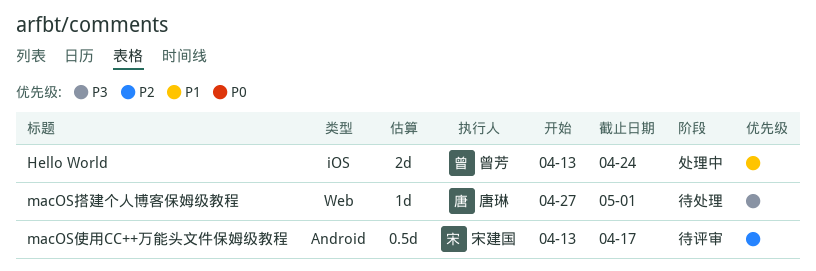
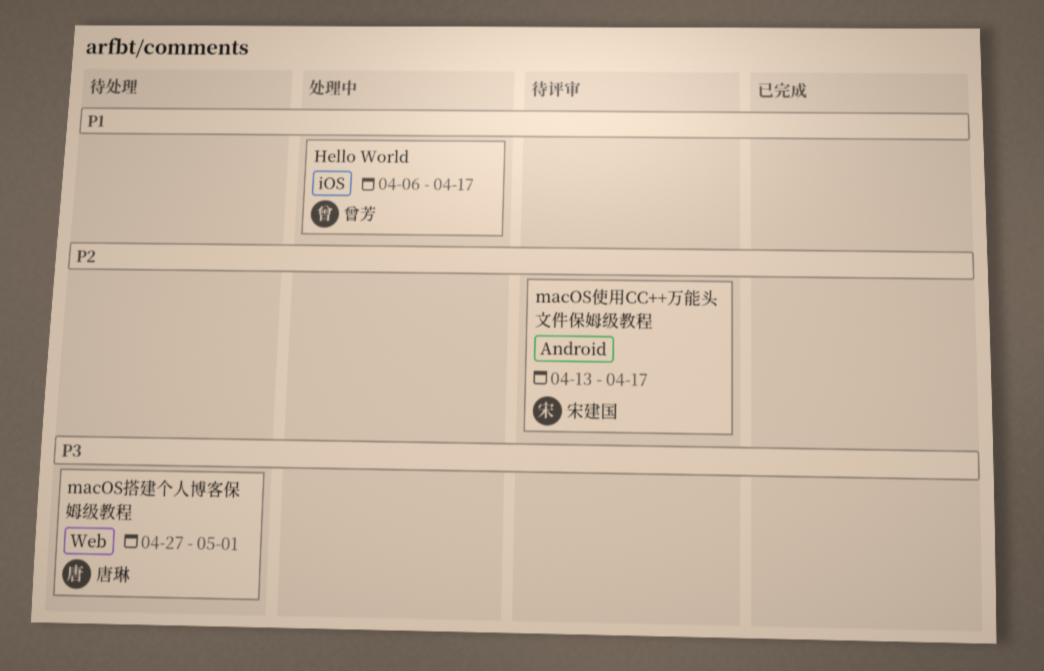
Hello World, start: Apr 13 -> Apr 6
Hello World, due: Apr 24 -> Apr 17

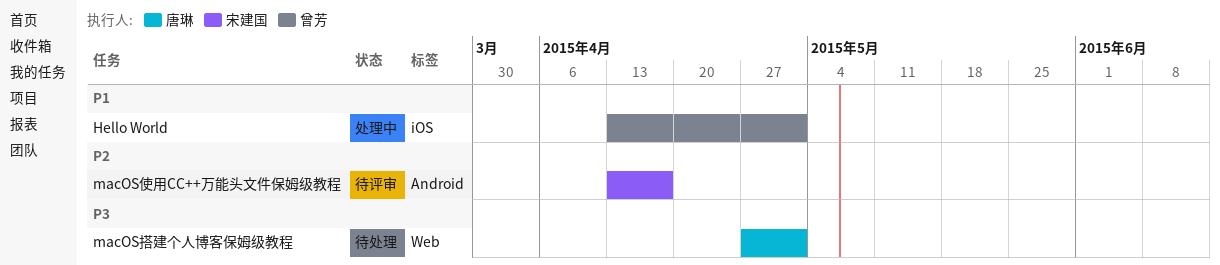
Hello World, start: Apr 6 -> Apr 13
Hello World, due: Apr 17 -> May 1

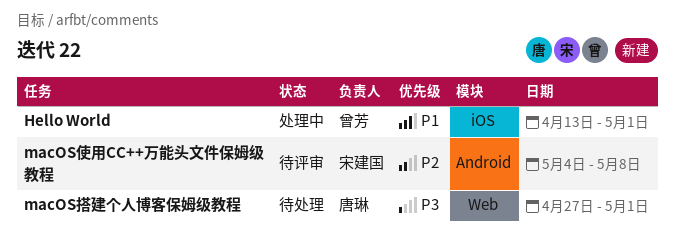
macOS使用CC++万能头文件保姆级教程, start: Apr 13 -> May 4
macOS使用CC++万能头文件保姆级教程, due: Apr 17 -> May 8

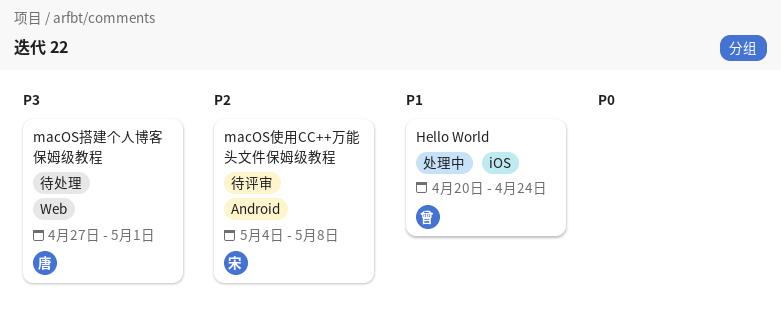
Hello World, start: Apr 13 -> Apr 20
Hello World, due: May 1 -> Apr 24

